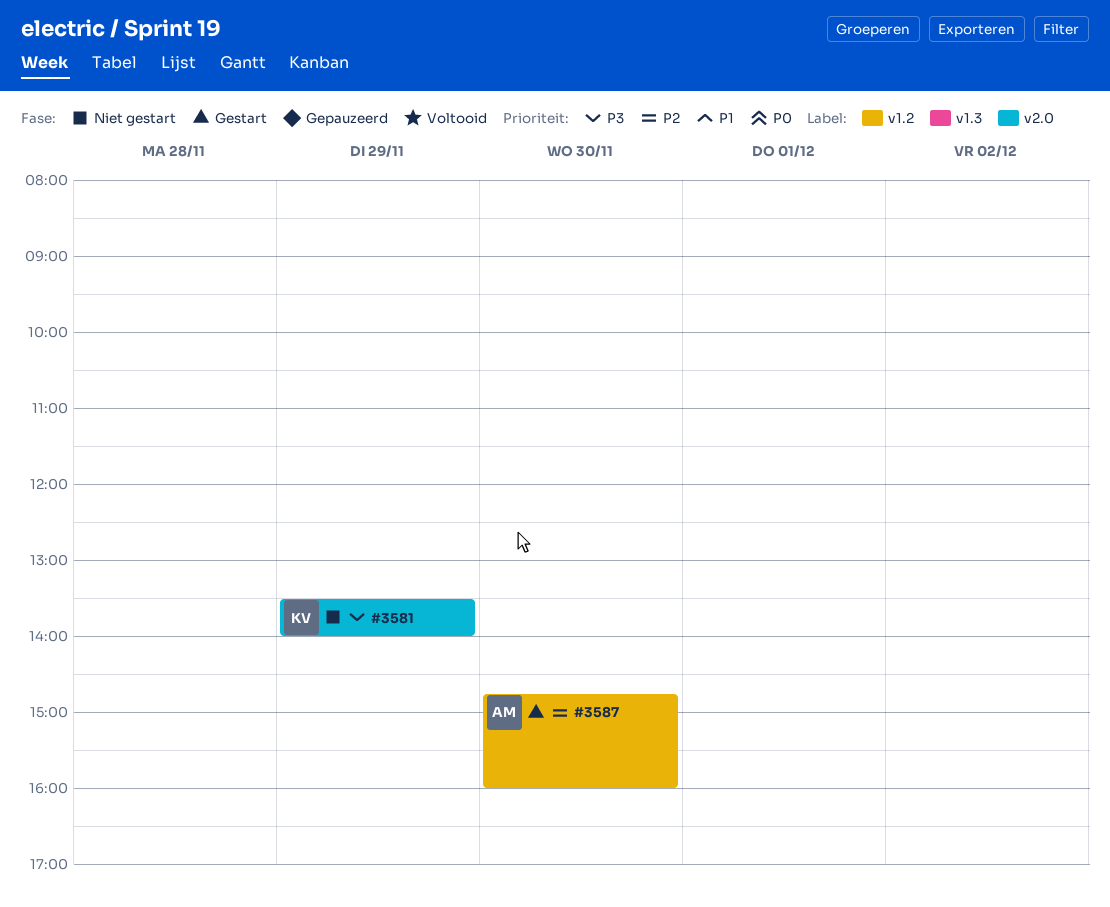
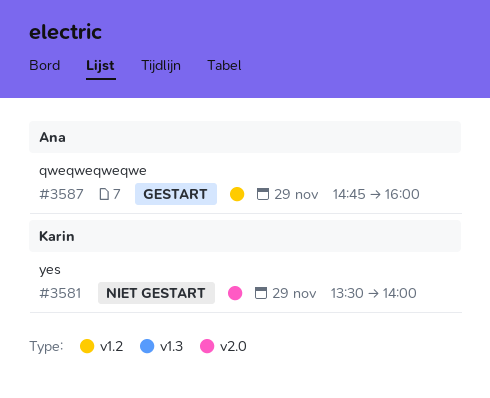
#3587, day: Nov 30 -> Nov 29

